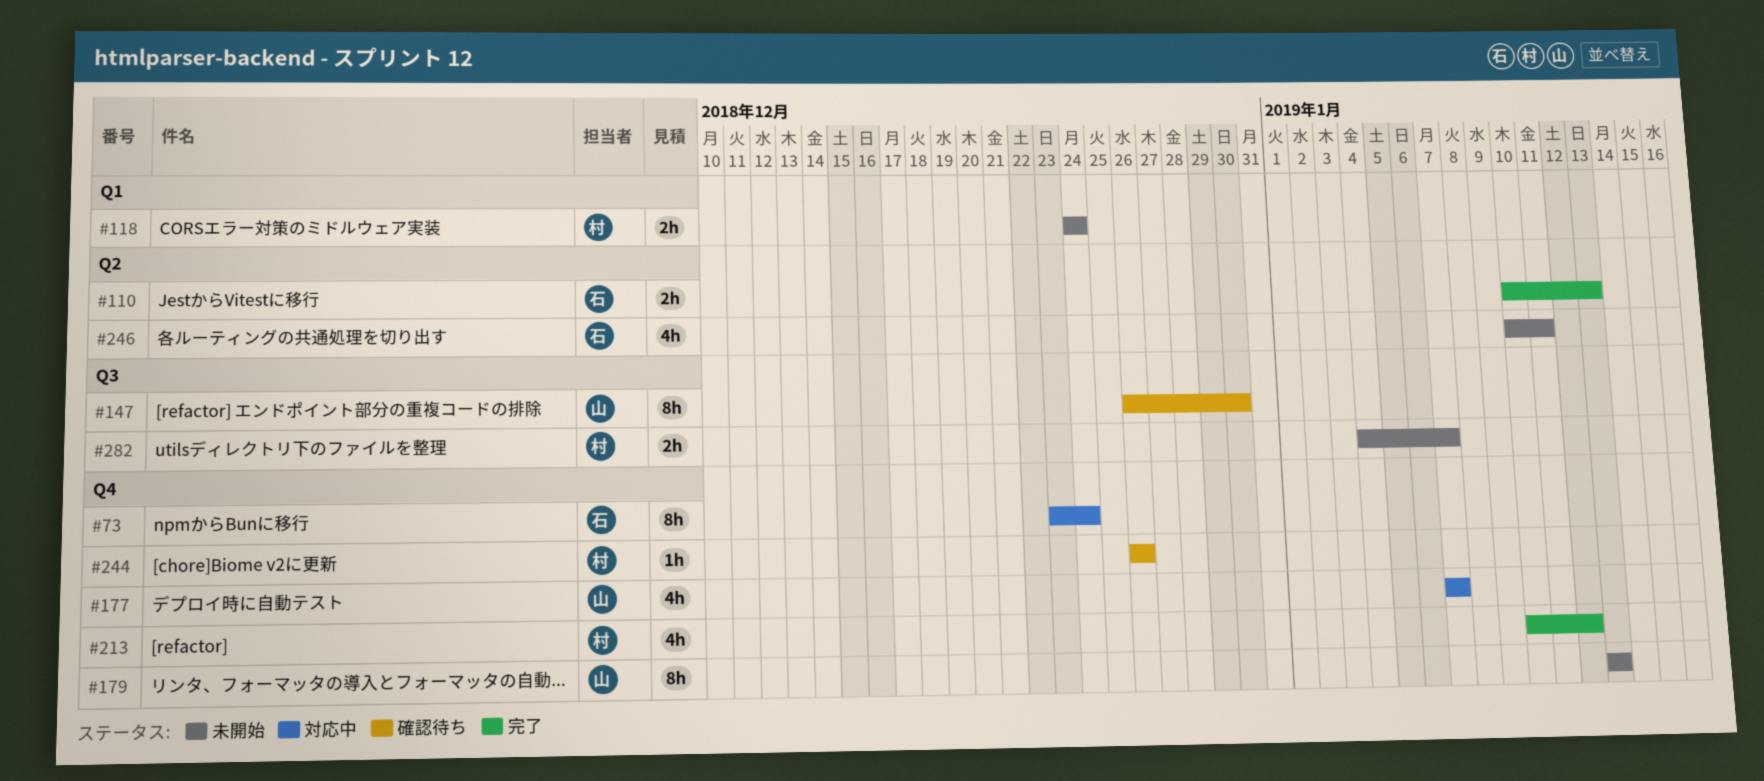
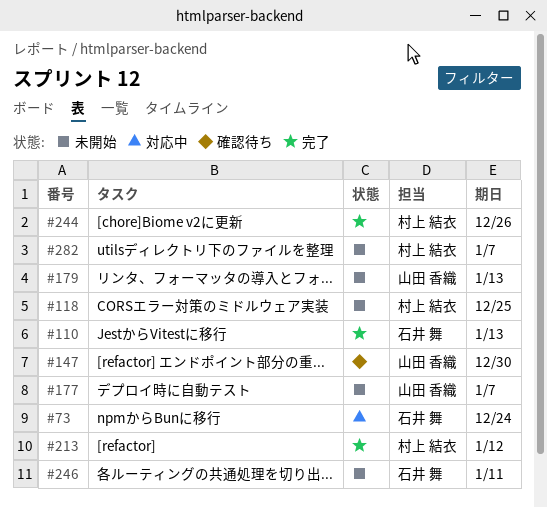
#118, due: Dec 24 -> Dec 25
#177, status: 対応中 -> 未開始
#244, status: 確認待ち -> 完了

